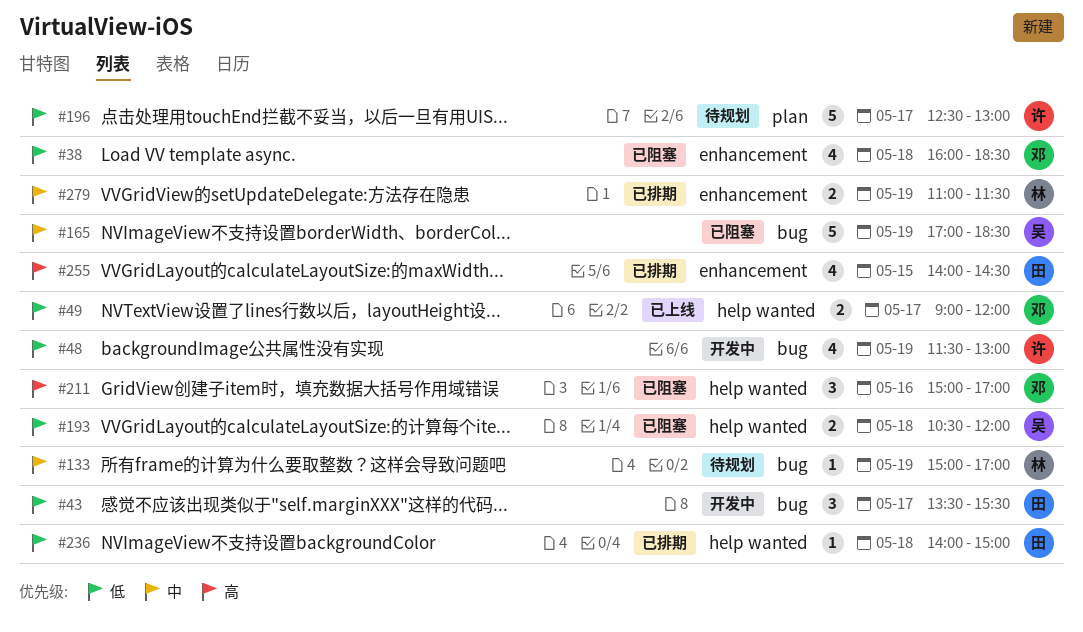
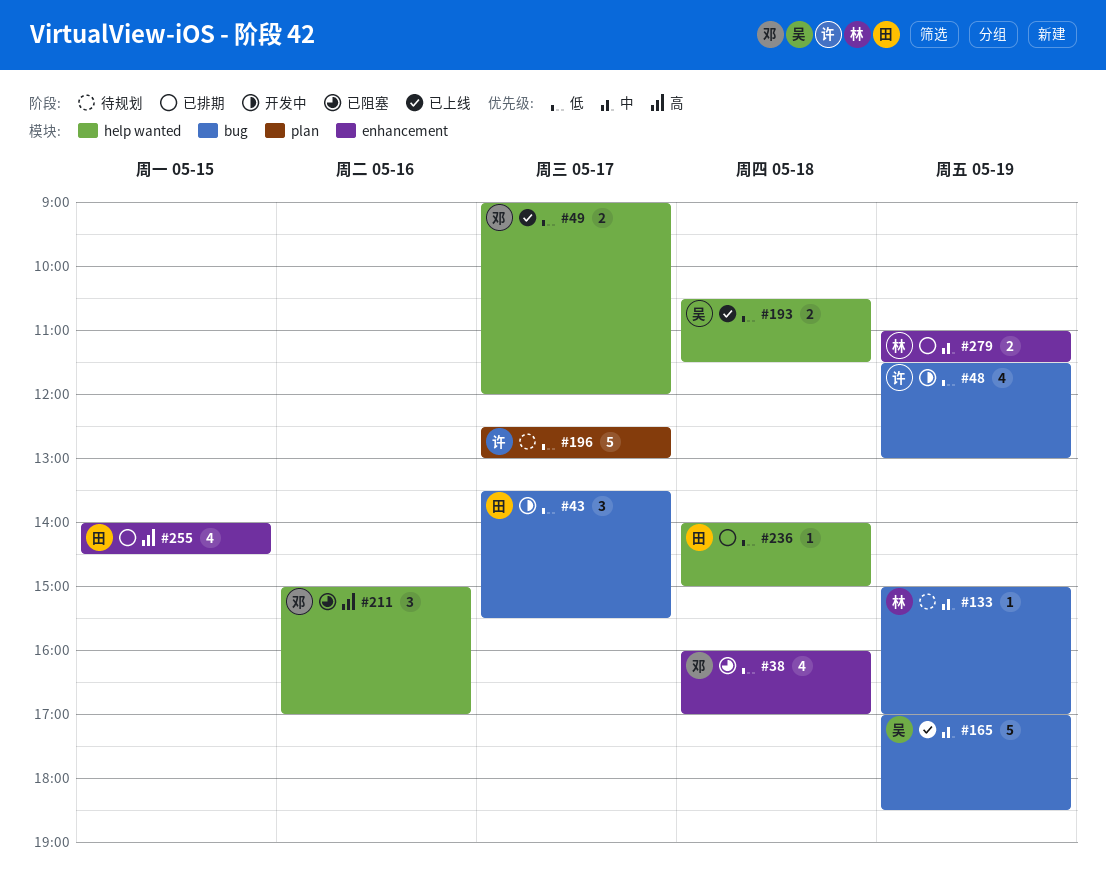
#38, ends: 18:30 -> 17:00
#165, status: 已阻塞 -> 已上线
#193, status: 已阻塞 -> 已上线
#193, ends: 12:00 -> 11:30

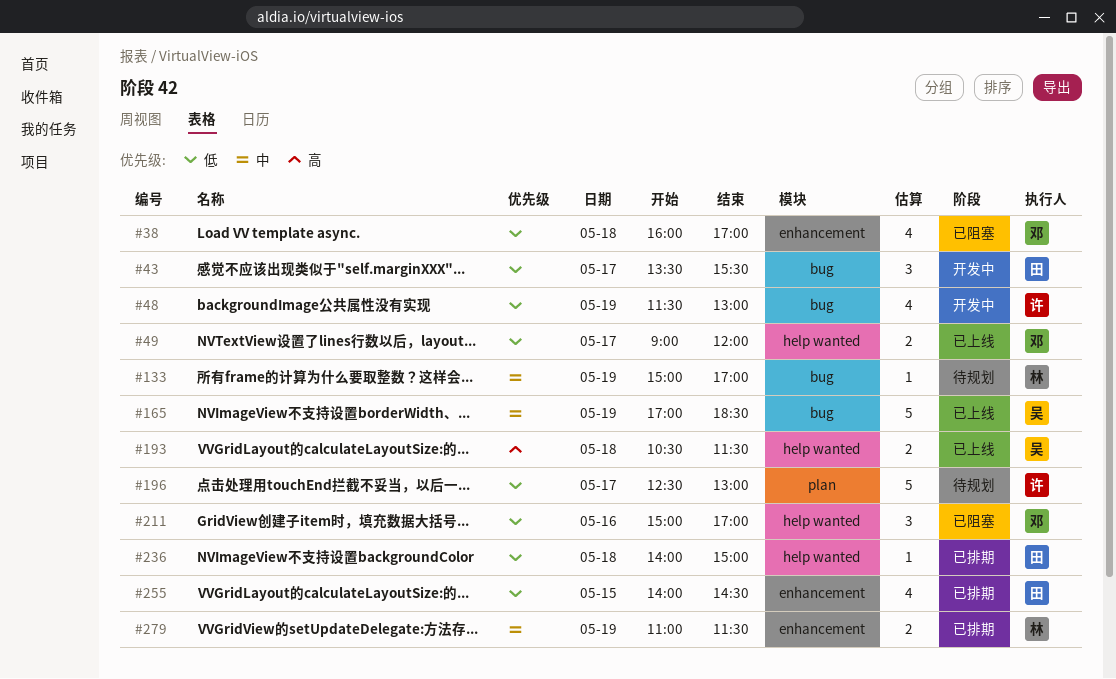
#193, priority: 低 -> 高
#211, priority: 高 -> 低
#255, priority: 高 -> 低

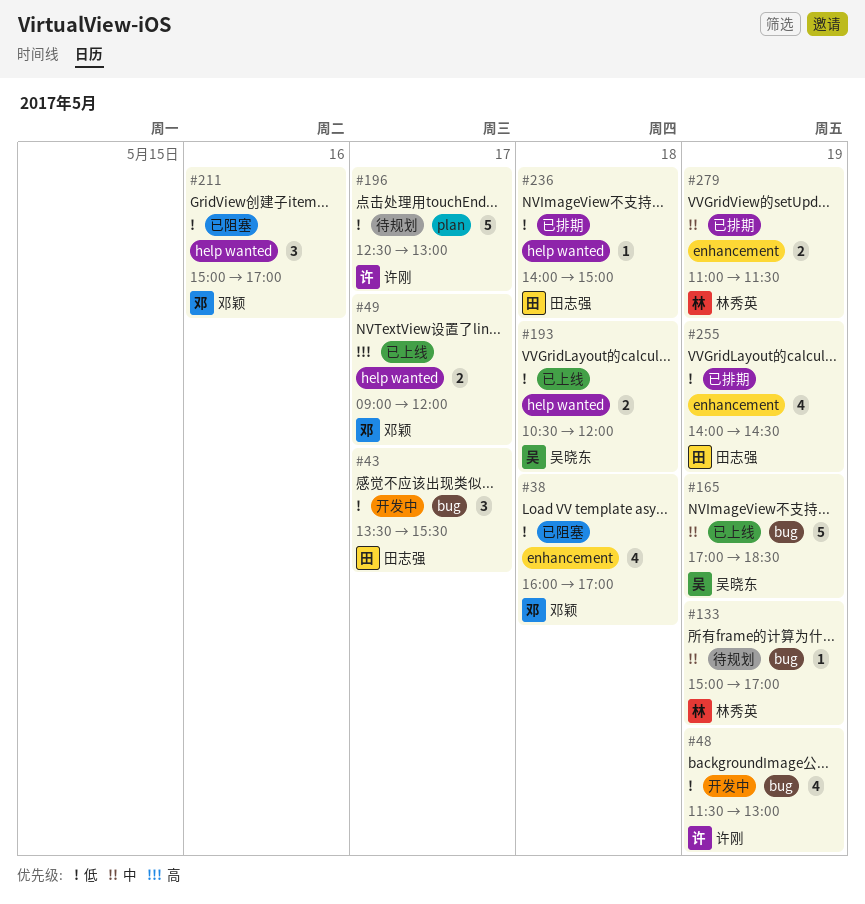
#49, priority: 低 -> 高
#193, priority: 高 -> 低
#193, ends: 11:30 -> 12:00
#255, day: May 15 -> May 19

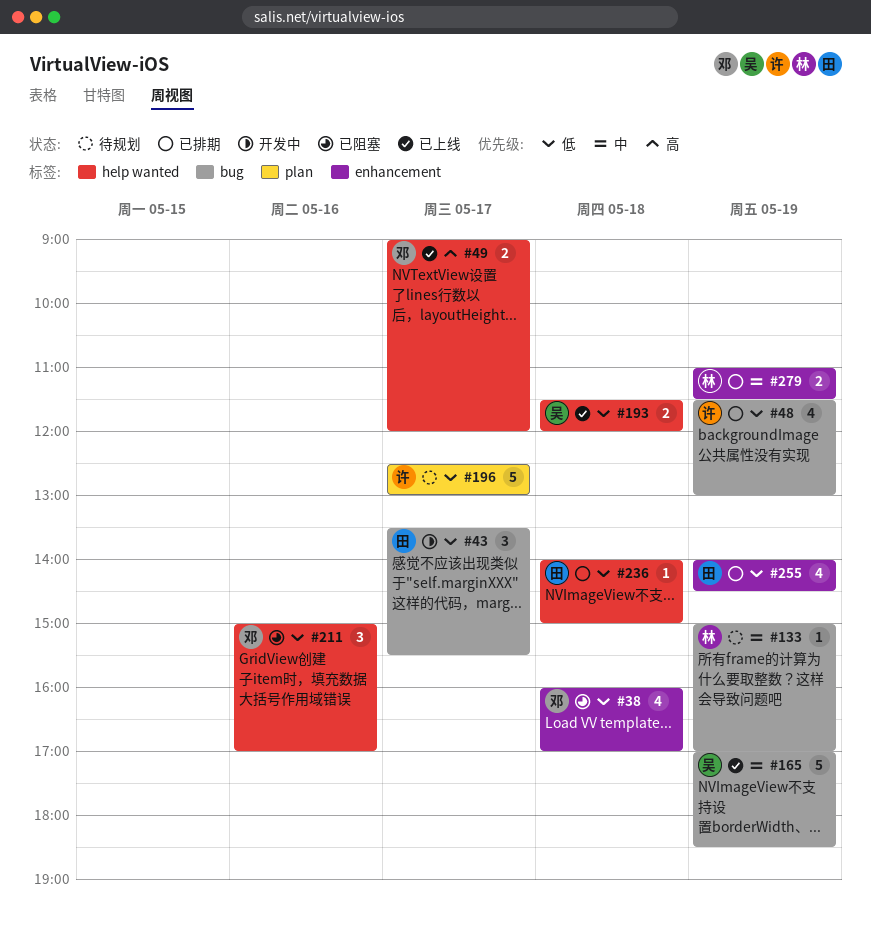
#48, status: 开发中 -> 已排期
#193, begins: 10:30 -> 11:30

